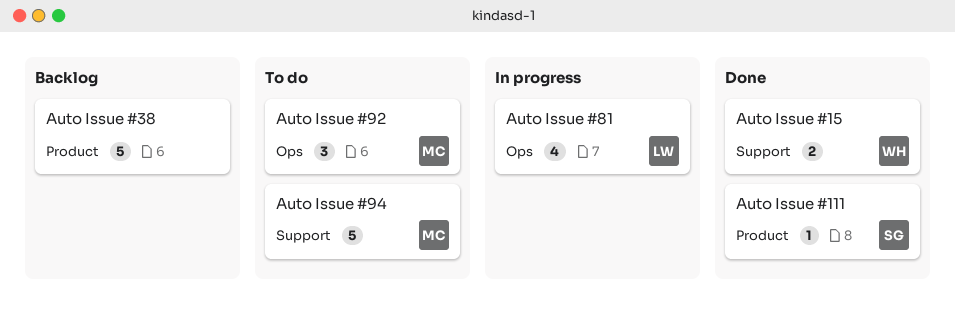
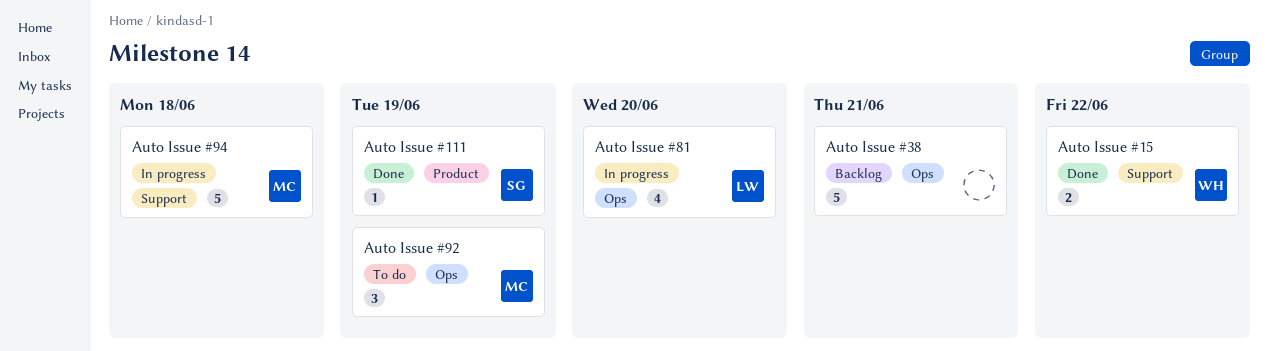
Auto Issue #38, label: Product -> Ops
Auto Issue #94, status: To do -> In progress

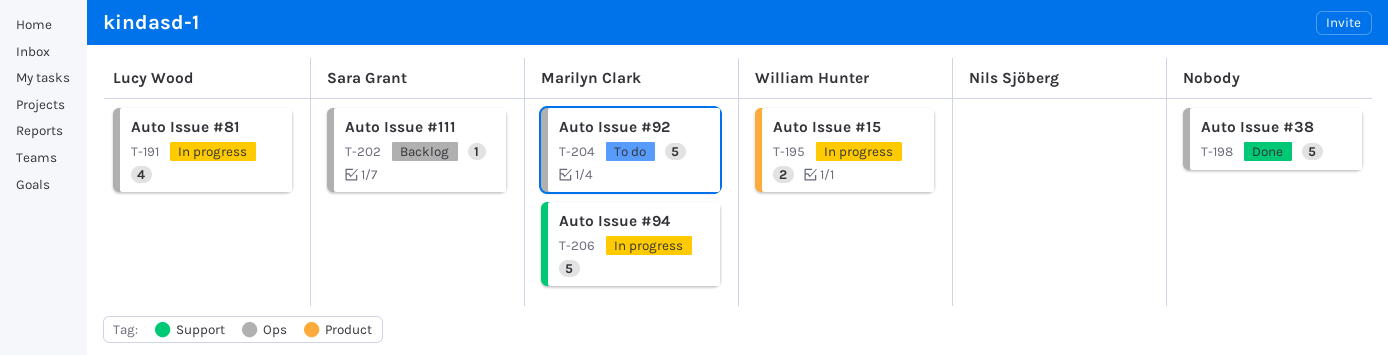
Auto Issue #111, status: Done -> Backlog
Auto Issue #111, label: Product -> Ops
Auto Issue #15, status: Done -> In progress
Auto Issue #15, label: Support -> Product
Auto Issue #38, status: Backlog -> Done
Auto Issue #92, estimate: 3 -> 5

